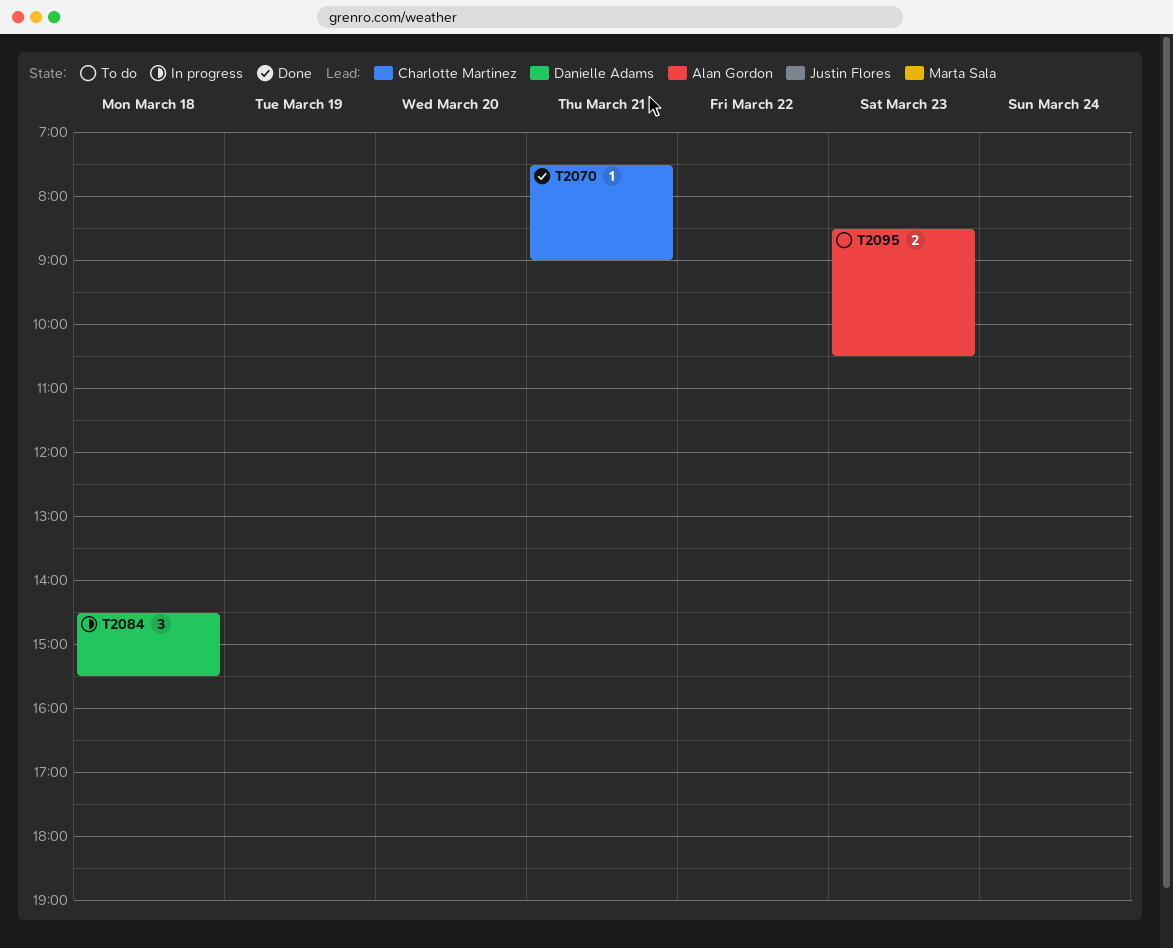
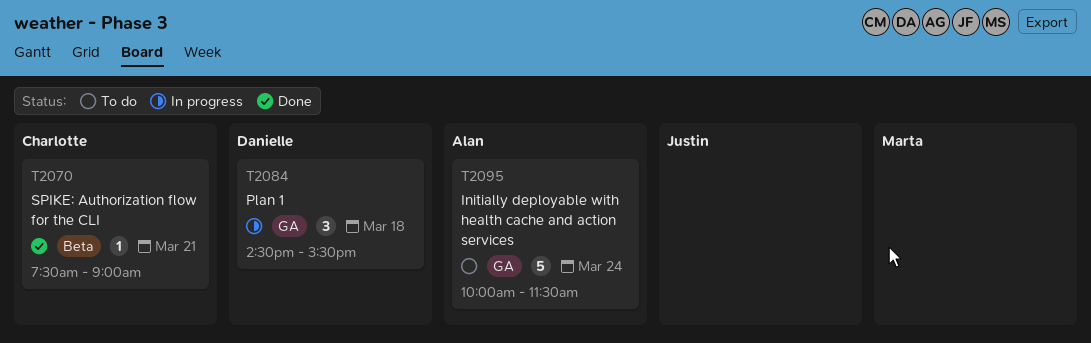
T2095, estimate: 2 -> 5
T2095, day: Mar 23 -> Mar 24
T2095, begins: 08:30 -> 10:00
T2095, ends: 10:30 -> 11:30

